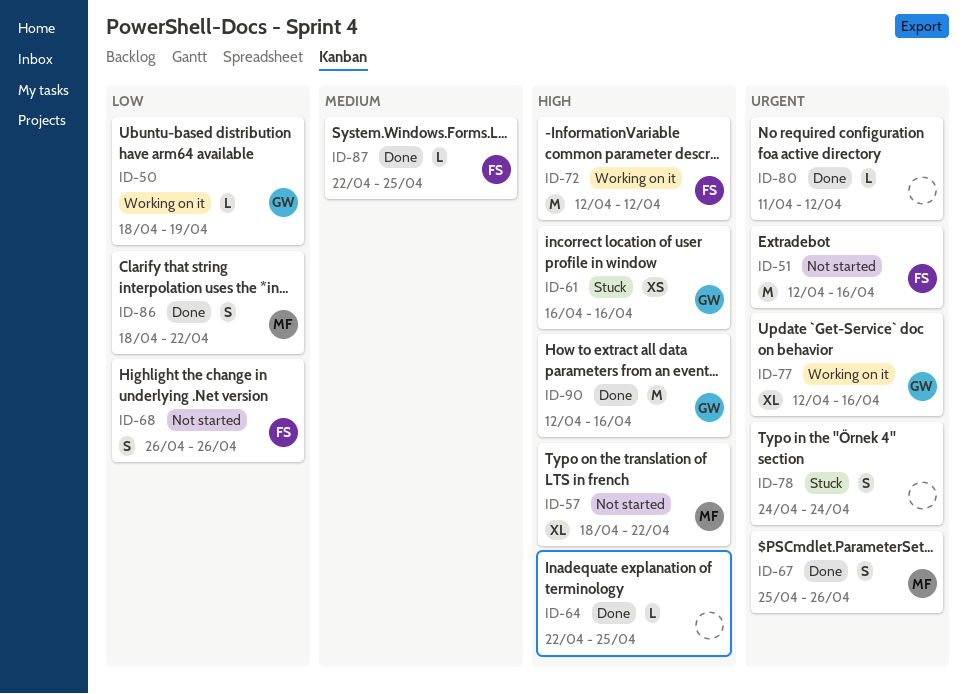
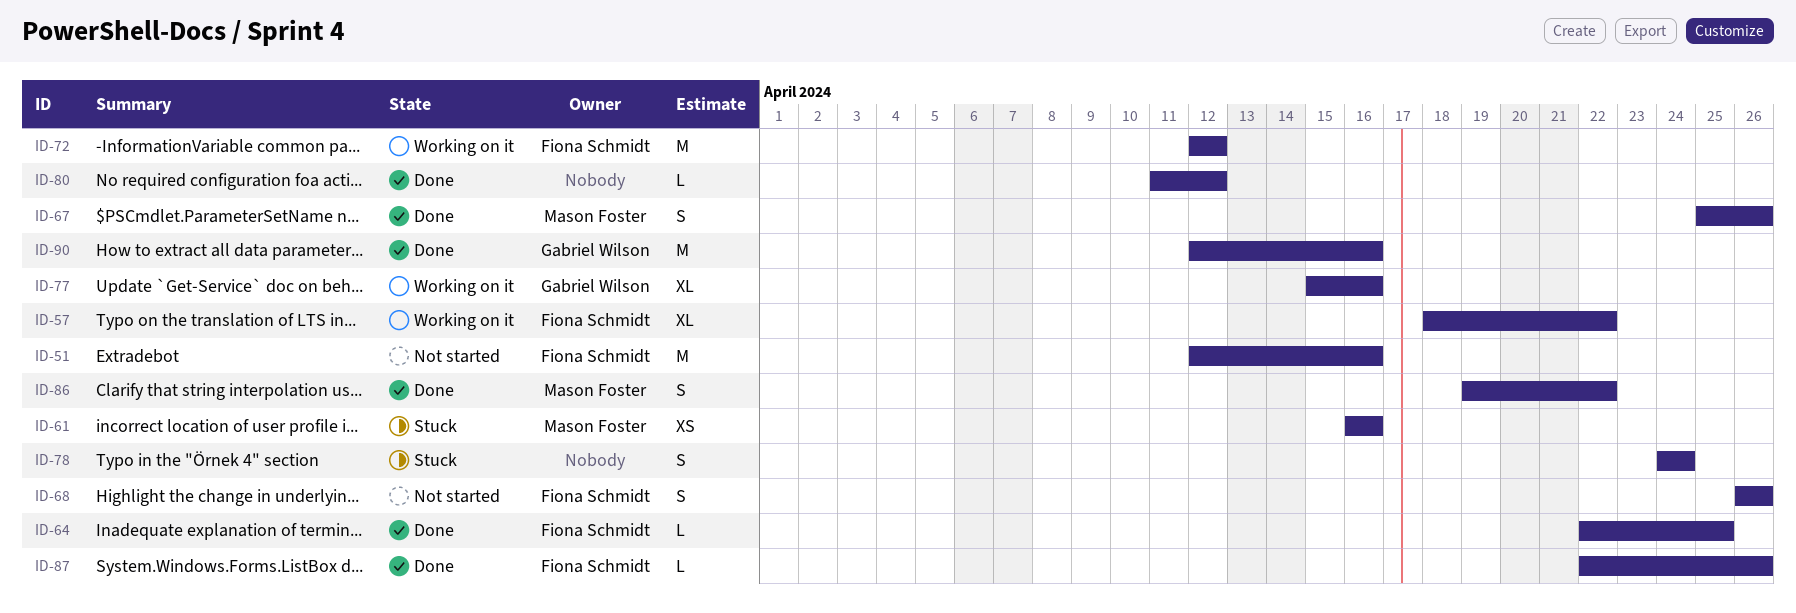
ID-50: present -> none
ID-57, status: Not started -> Working on it
ID-57, owner: Mason Foster -> Fiona Schmidt
ID-61, owner: Gabriel Wilson -> Mason Foster
ID-64, owner: none -> Fiona Schmidt
ID-77, start: Apr 12 -> Apr 15
ID-86, start: Apr 18 -> Apr 19
ID-87, due: Apr 25 -> Apr 26

